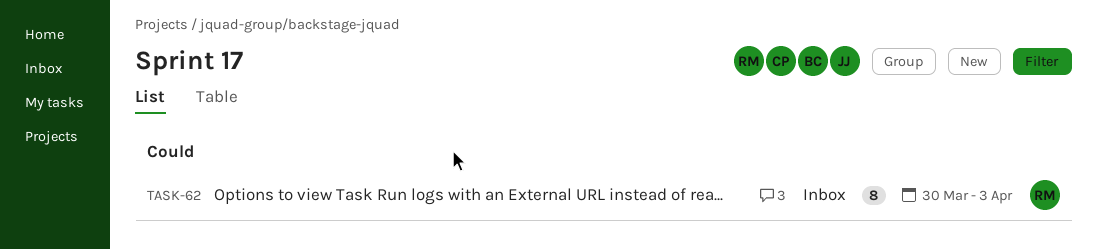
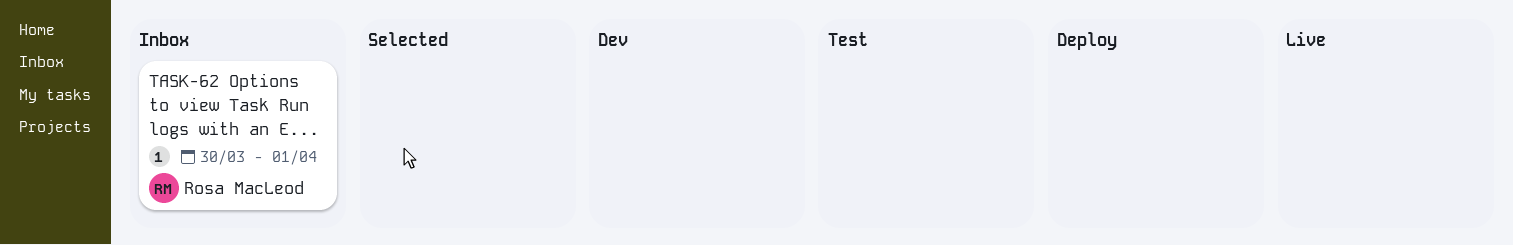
TASK-62, estimate: 8 -> 1
TASK-62, due: Apr 3 -> Apr 1

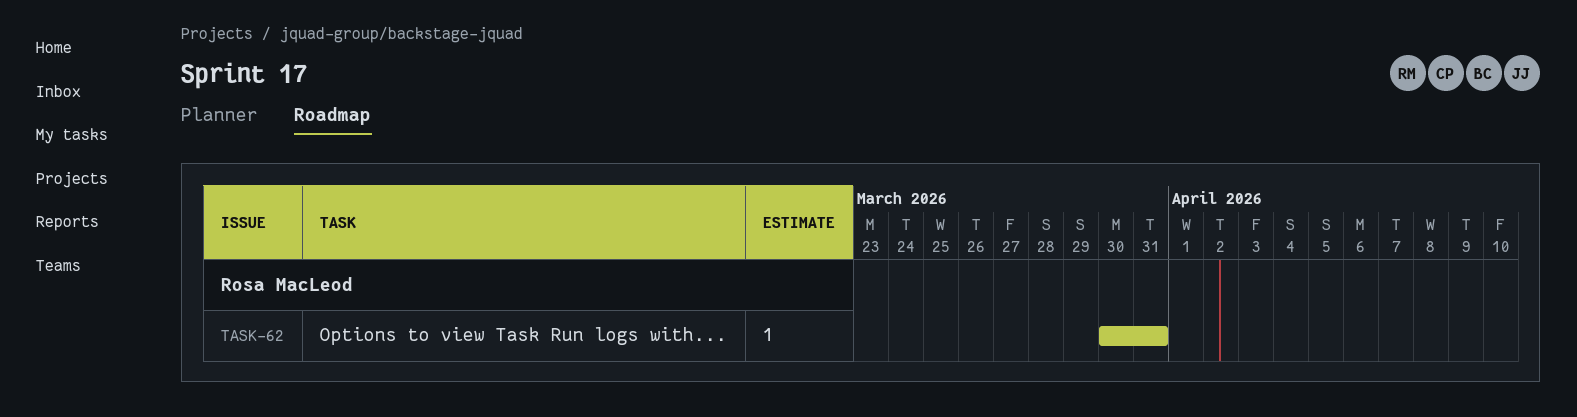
TASK-62, due: Apr 1 -> Mar 31

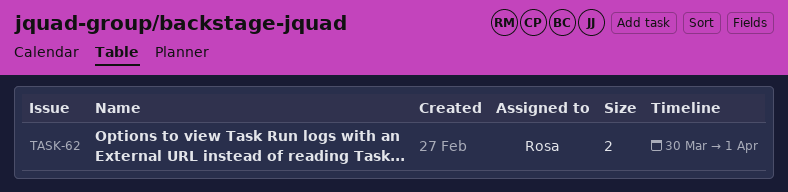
TASK-62, estimate: 1 -> 2
TASK-62, due: Mar 31 -> Apr 1

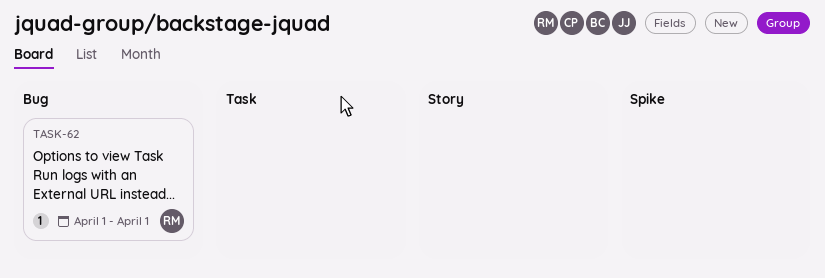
TASK-62, estimate: 2 -> 1
TASK-62, start: Mar 30 -> Apr 1

